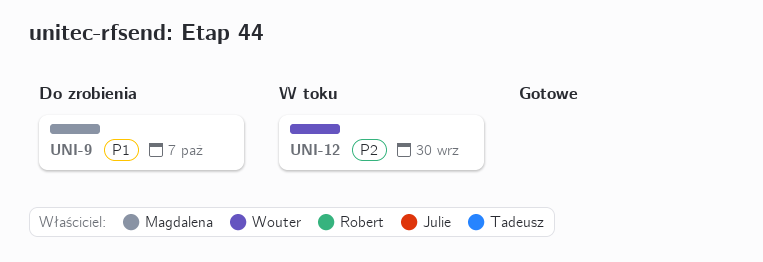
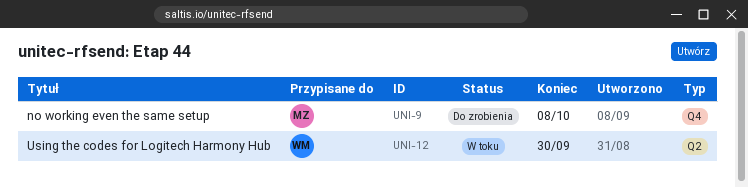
UNI-9, due: Oct 7 -> Oct 8

